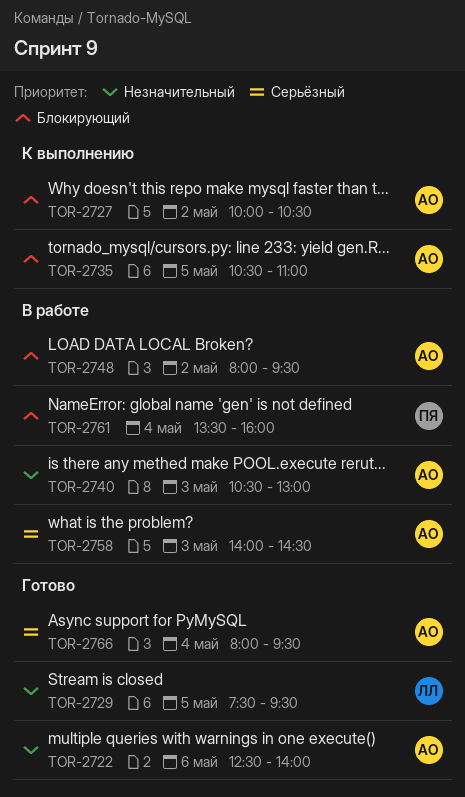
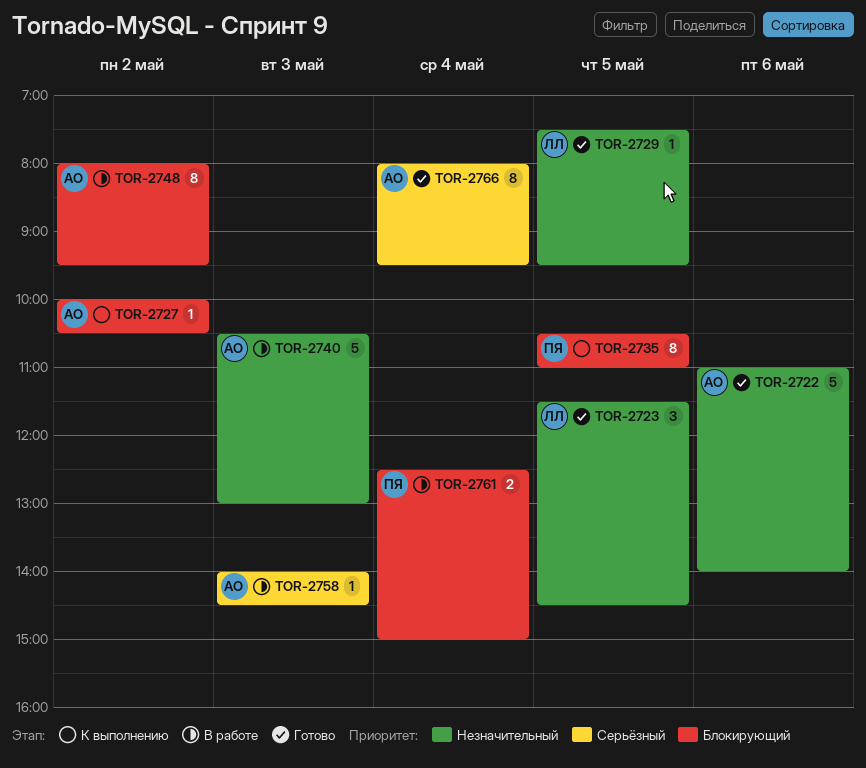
TOR-2722, begins: 12:30 -> 11:00
TOR-2723: none -> present
TOR-2735, owner: АО -> ПЯ
TOR-2761, begins: 13:30 -> 12:30
TOR-2761, ends: 16:00 -> 15:00

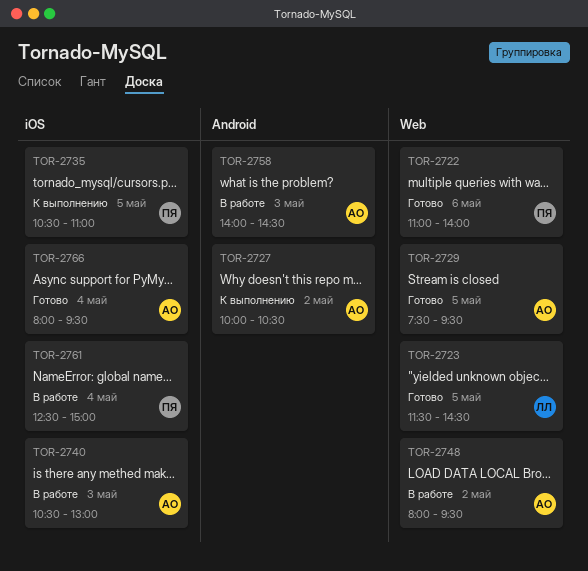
TOR-2722, owner: АО -> ПЯ
TOR-2729, owner: ЛЛ -> АО

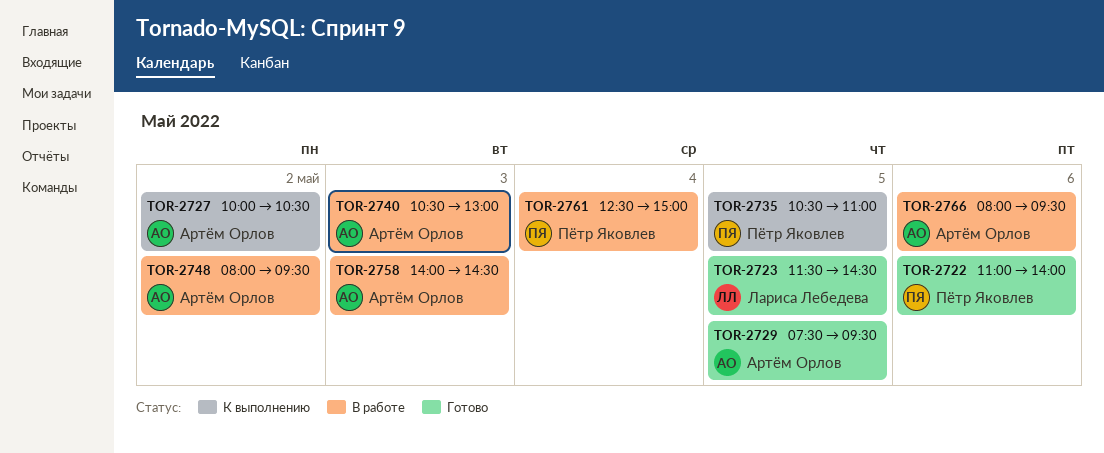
TOR-2766, status: Готово -> В работе
TOR-2766, day: May 4 -> May 6

